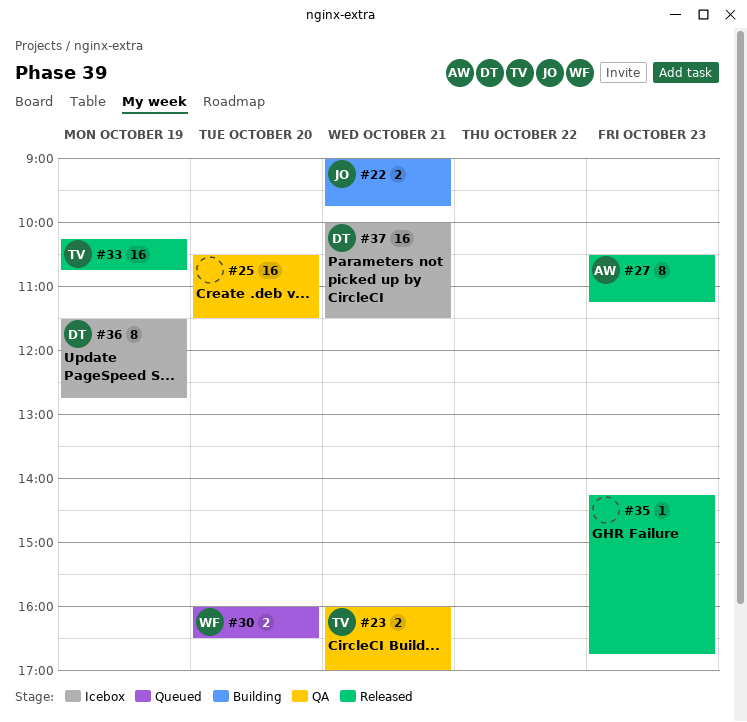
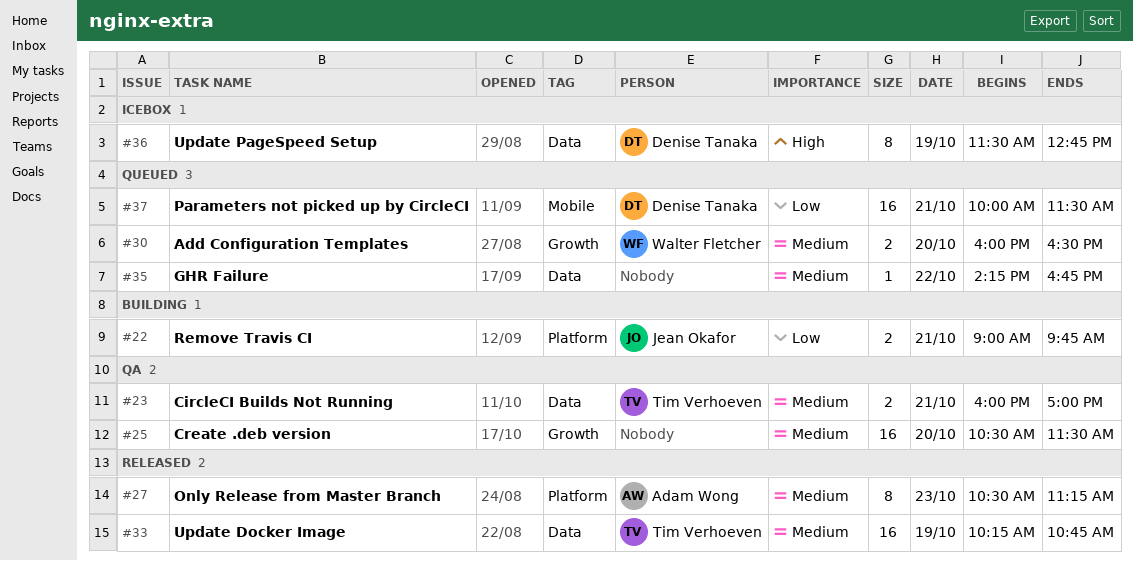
#35, status: Released -> Queued
#35, day: Oct 23 -> Oct 22
#37, status: Icebox -> Queued

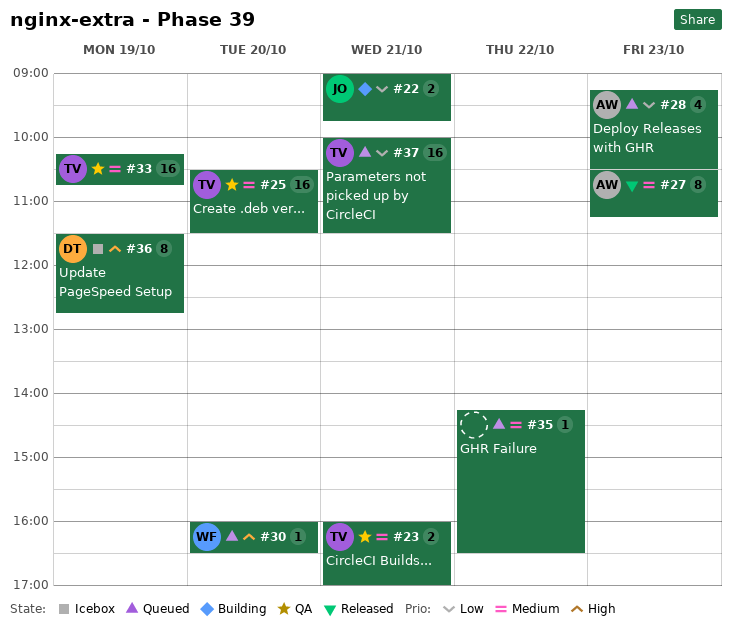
#25, owner: none -> Tim Verhoeven
#28: none -> present
#30, priority: Medium -> High
#30, estimate: 2 -> 1
#33, status: Released -> QA
#35, ends: 16:45 -> 16:30
#37, owner: Denise Tanaka -> Tim Verhoeven

